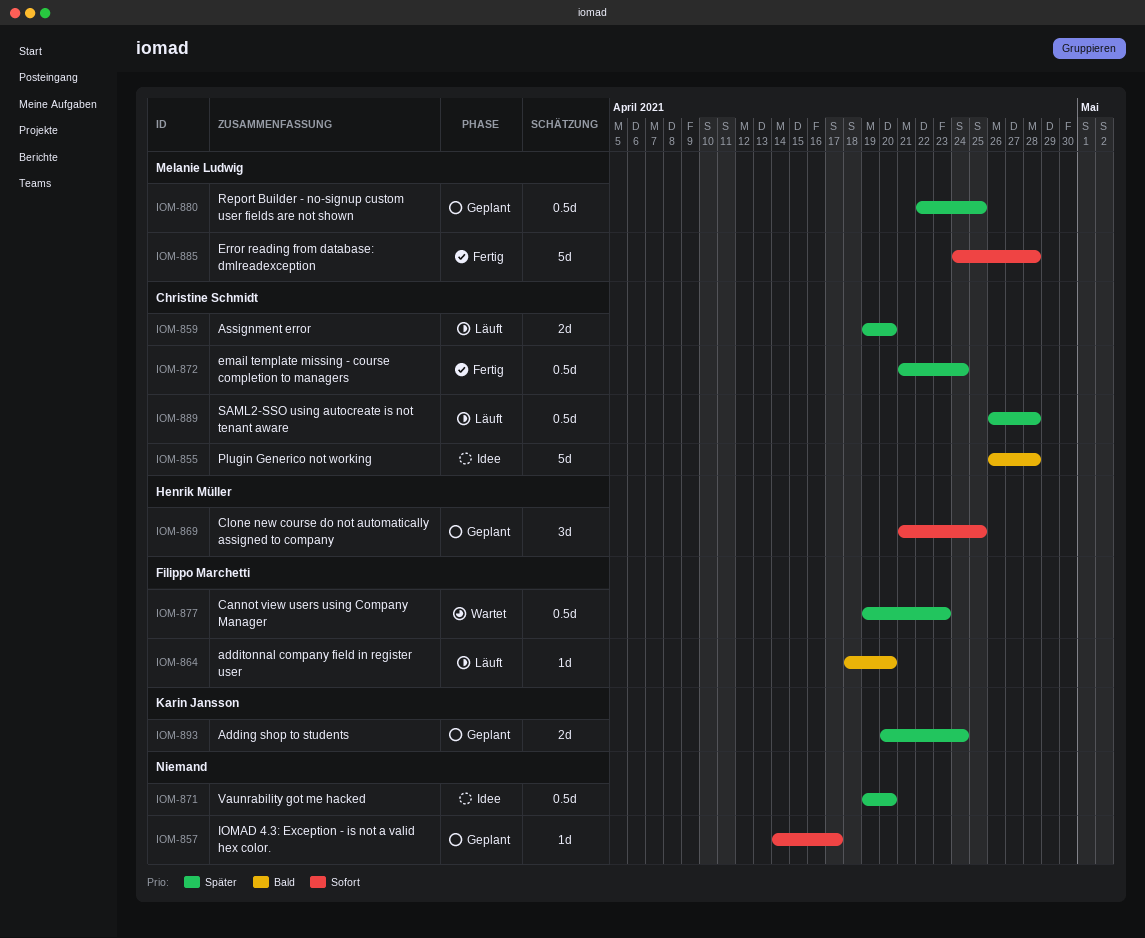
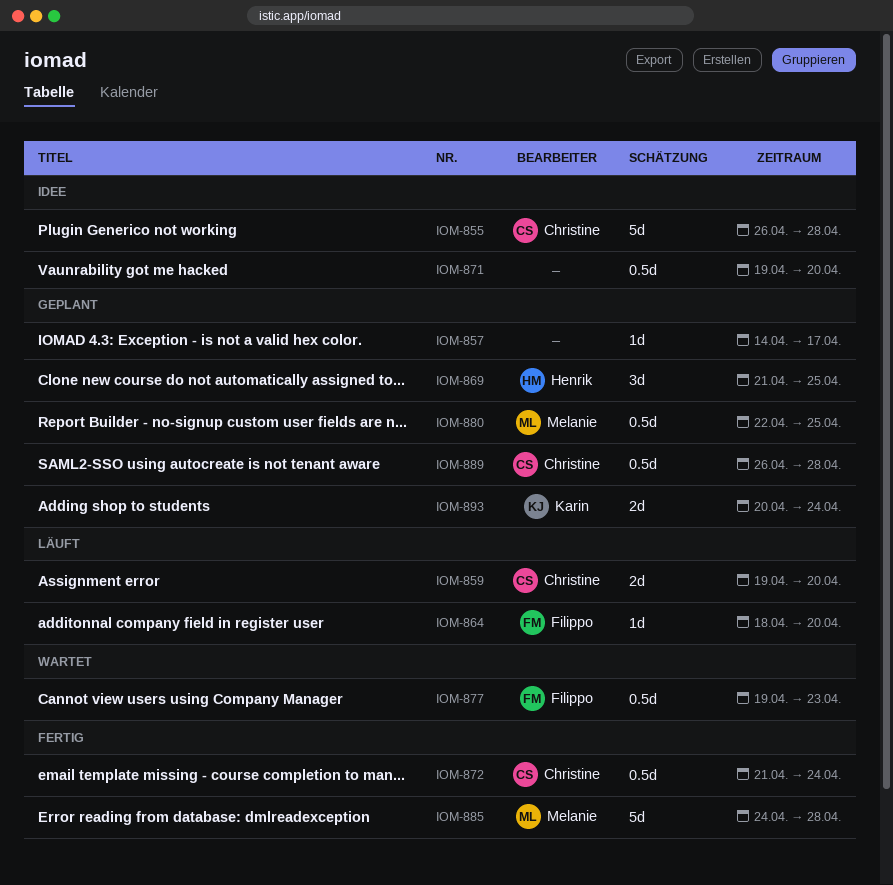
IOM-889, status: Läuft -> Geplant

